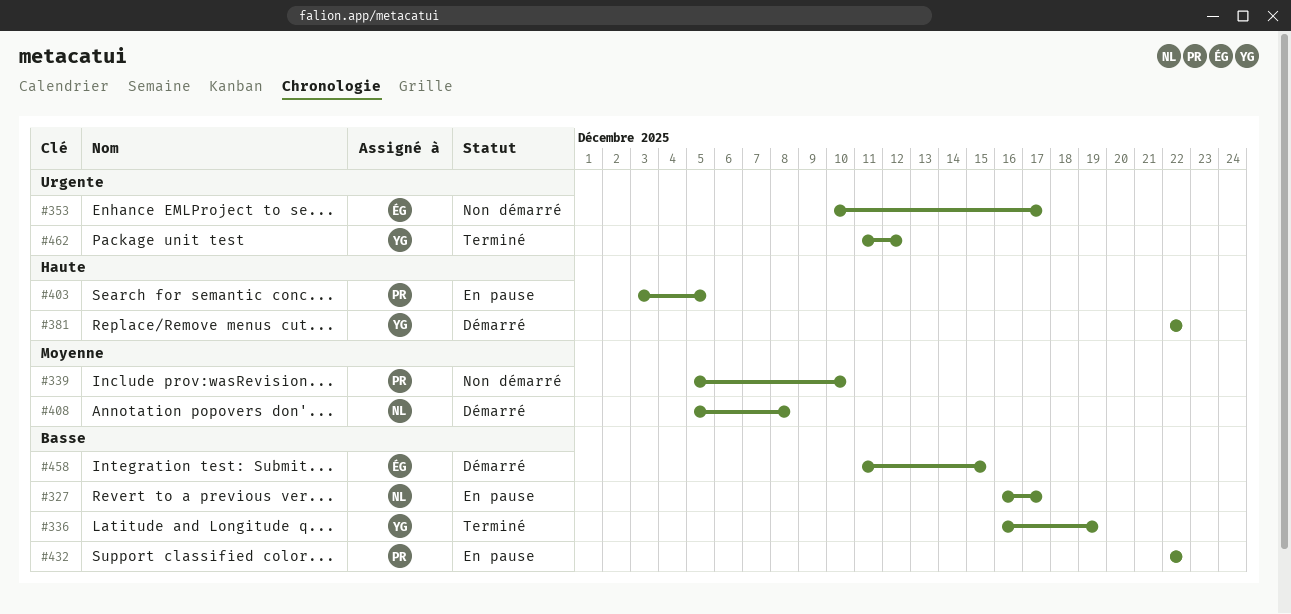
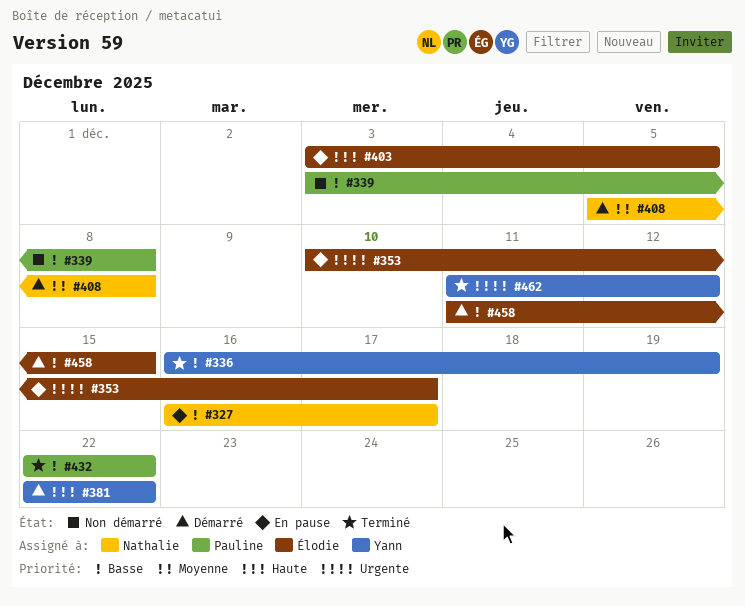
#339, priority: Moyenne -> Basse
#339, start: Dec 5 -> Dec 3
#339, due: Dec 10 -> Dec 8
#353, status: Non démarré -> En pause
#403, owner: Pauline -> Élodie
#432, status: En pause -> Terminé

